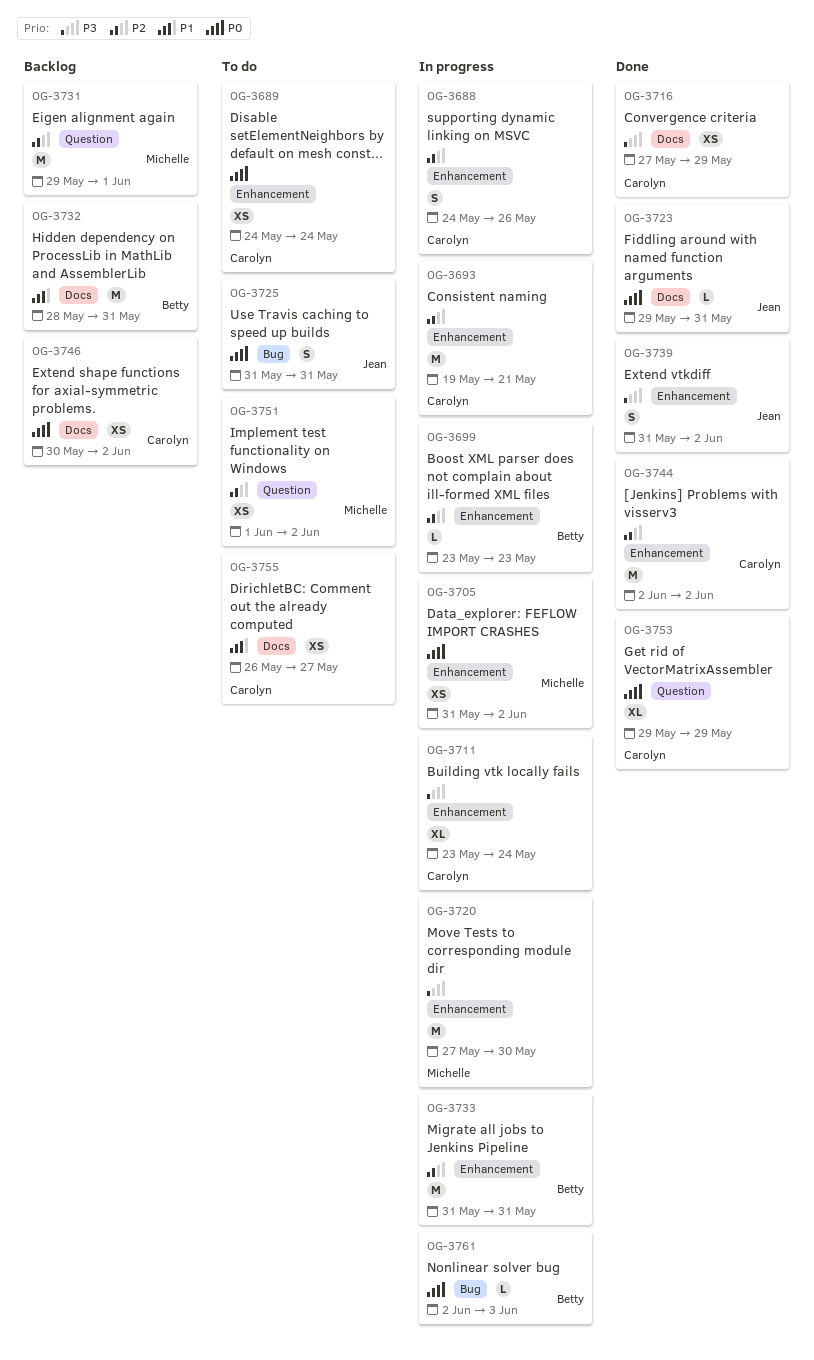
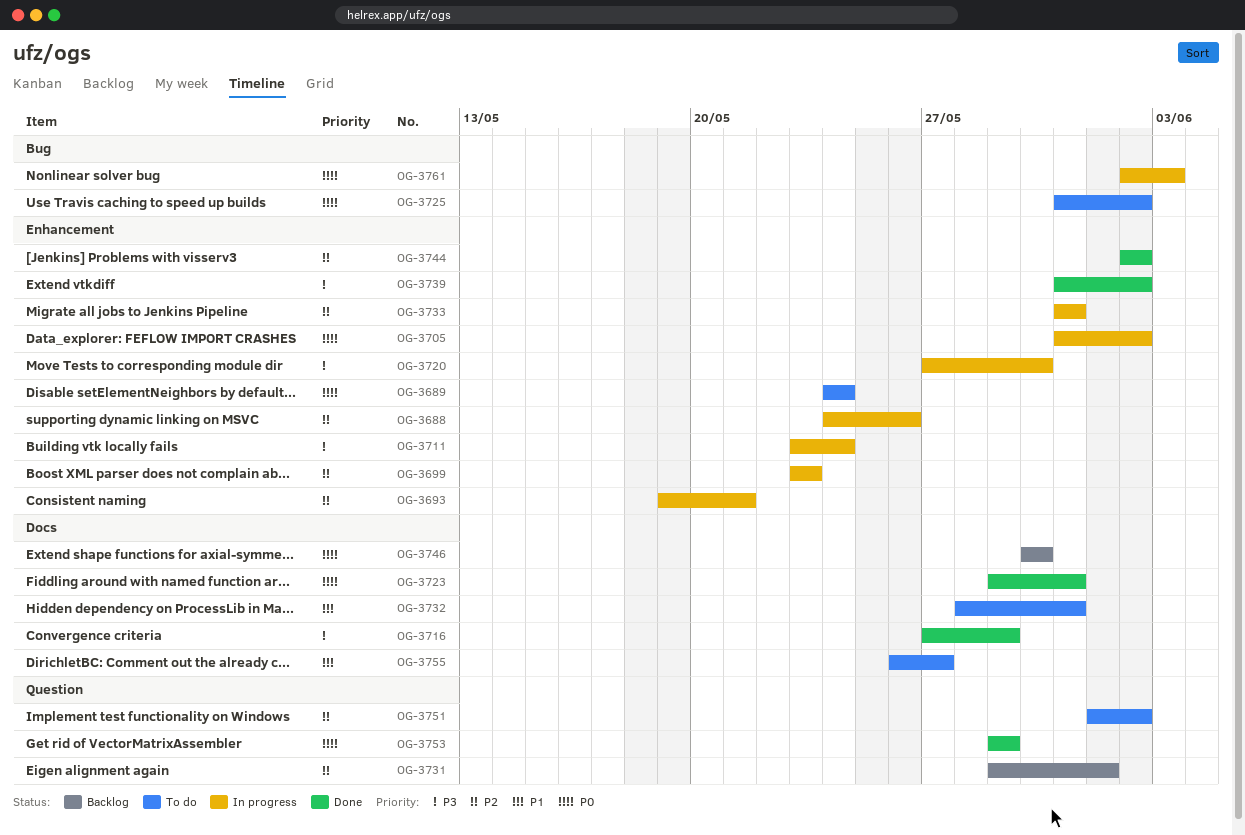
OG-3725, due: May 31 -> Jun 2
OG-3732, status: Backlog -> To do
OG-3746, due: Jun 2 -> May 30

